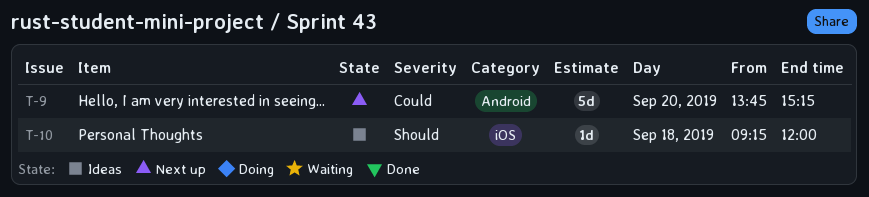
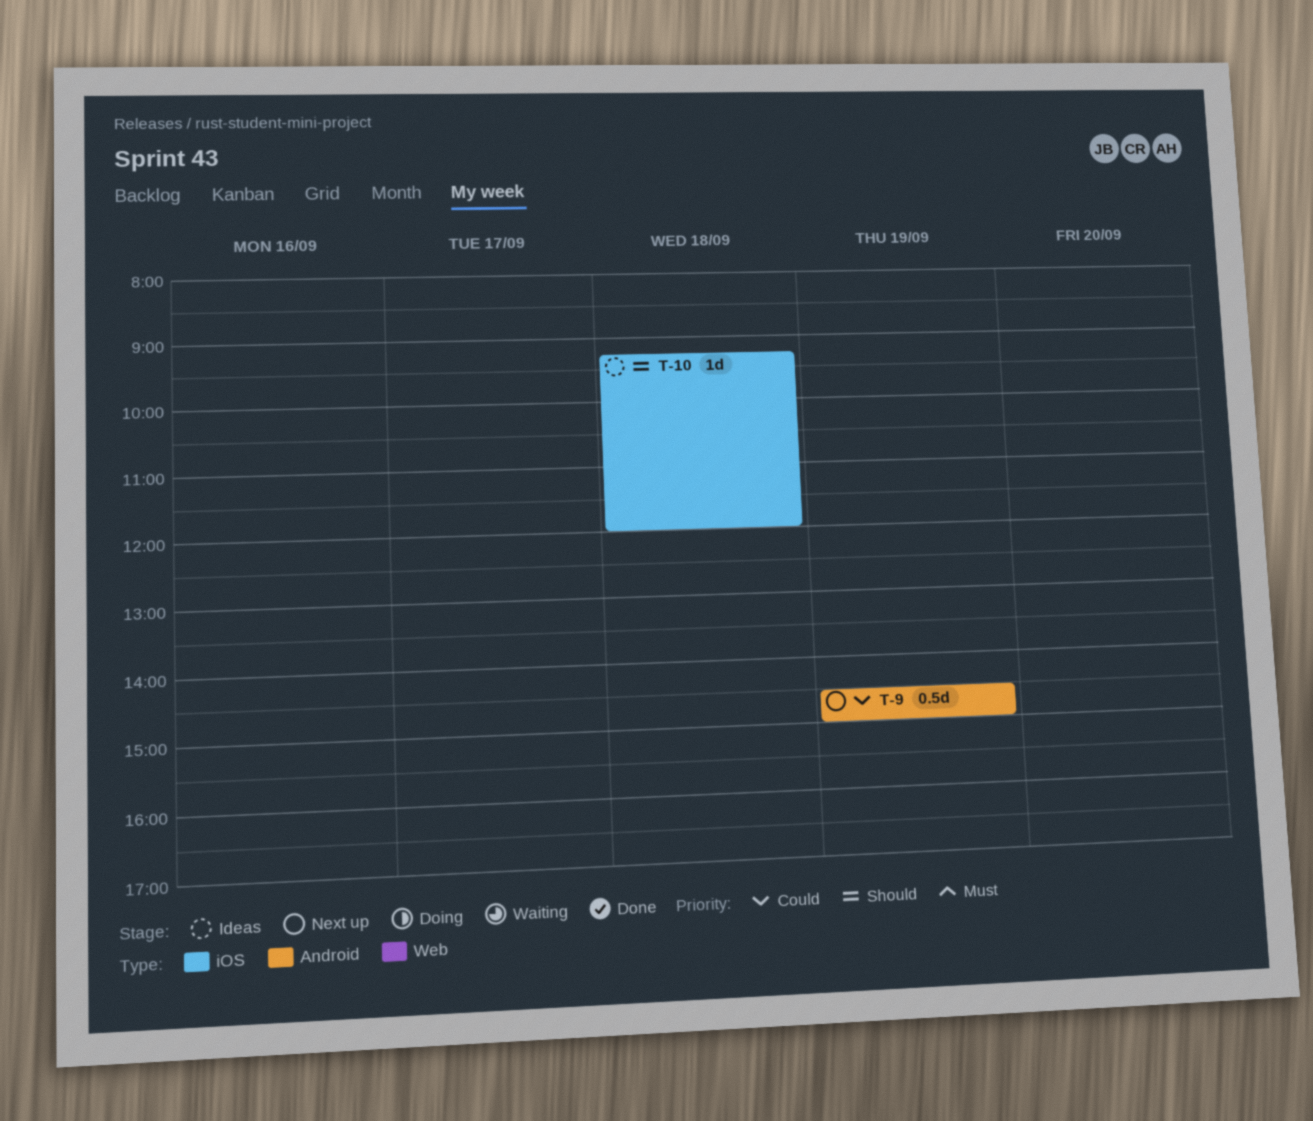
T-9, estimate: 5d -> 0.5d
T-9, day: Sep 20 -> Sep 19
T-9, begins: 13:45 -> 14:30
T-9, ends: 15:15 -> 15:00

